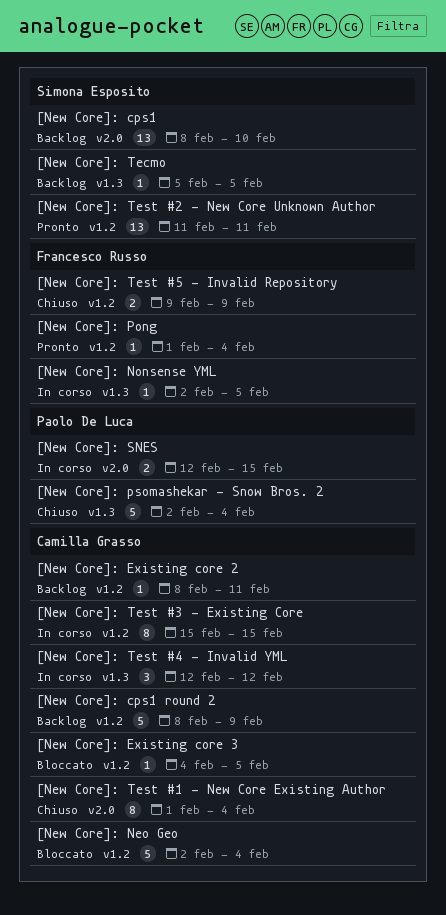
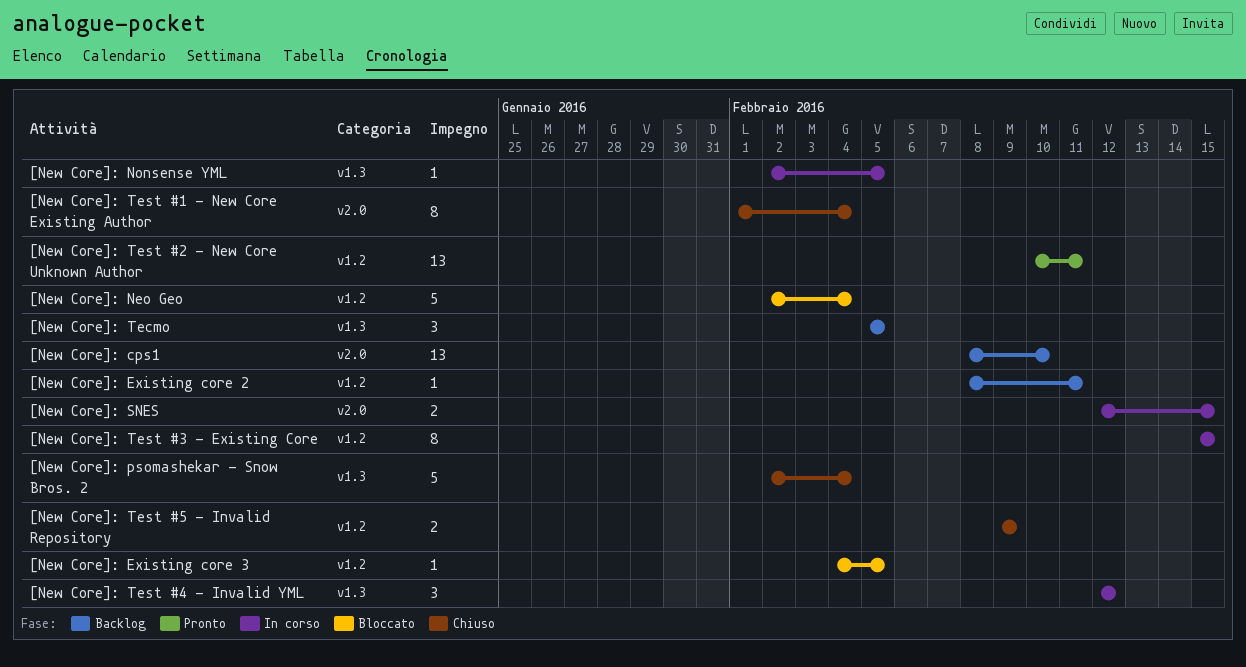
[New Core]: cps1 round 2: present -> none
[New Core]: Pong: present -> none
[New Core]: Tecmo, estimate: 1 -> 3
[New Core]: Test #2 - New Core Unknown Author, start: Feb 11 -> Feb 10

